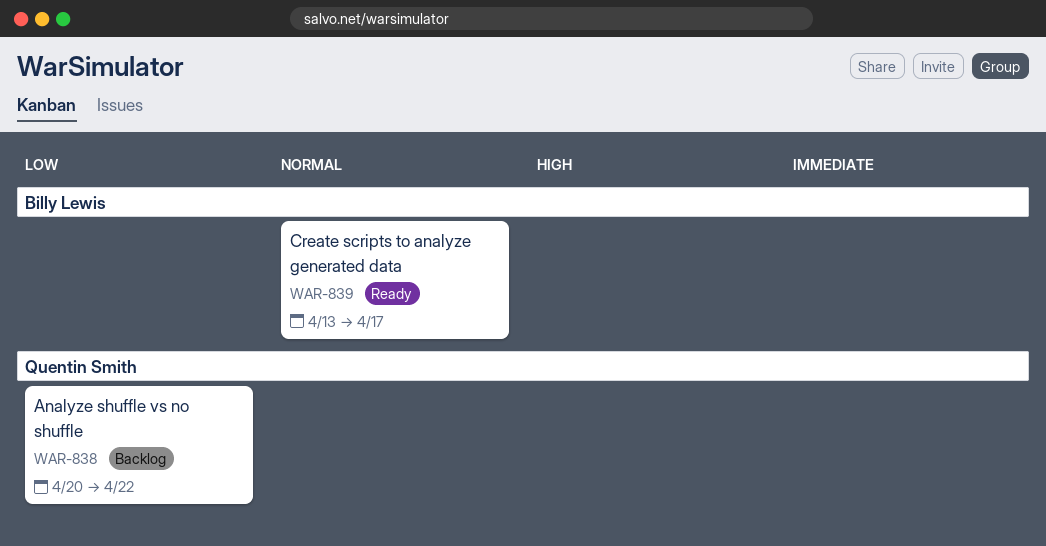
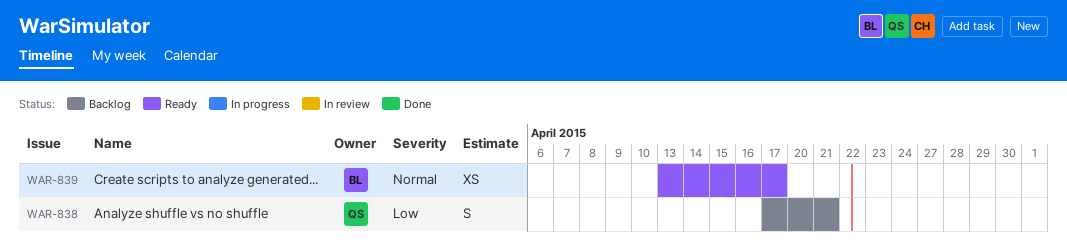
WAR-838, start: Apr 20 -> Apr 17
WAR-838, due: Apr 22 -> Apr 21

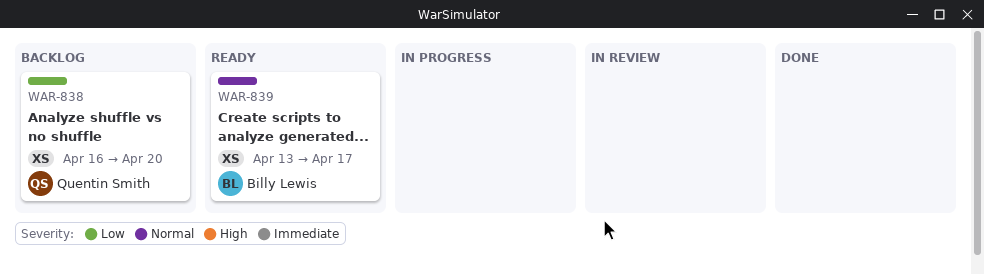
WAR-838, estimate: S -> XS
WAR-838, start: Apr 17 -> Apr 16
WAR-838, due: Apr 21 -> Apr 20

